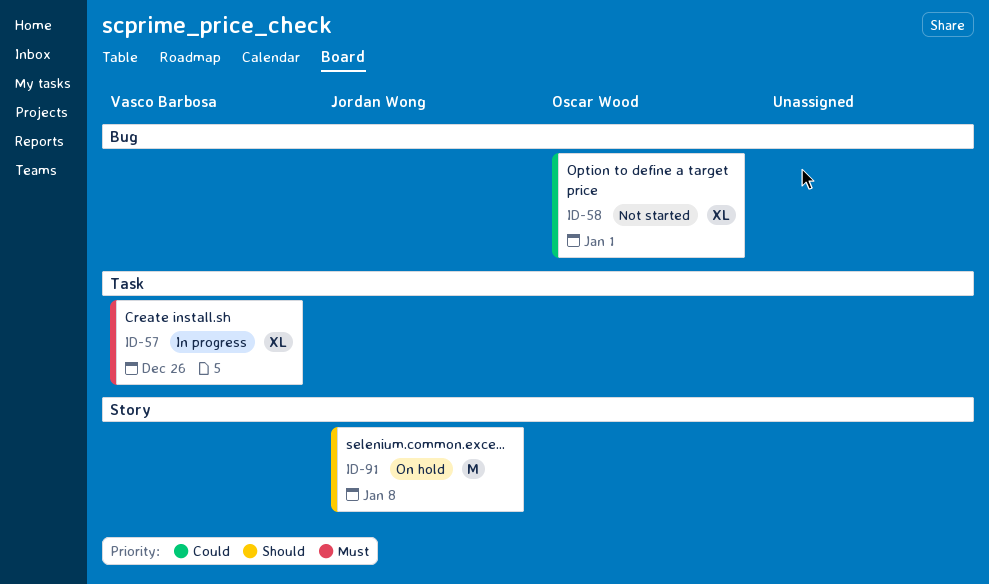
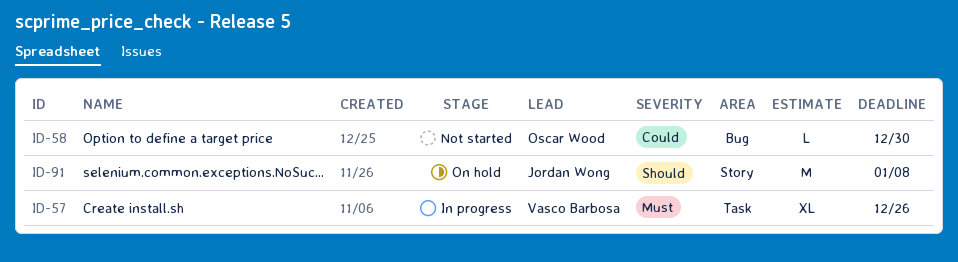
ID-58, estimate: XL -> L
ID-58, due: Jan 1 -> Dec 30

